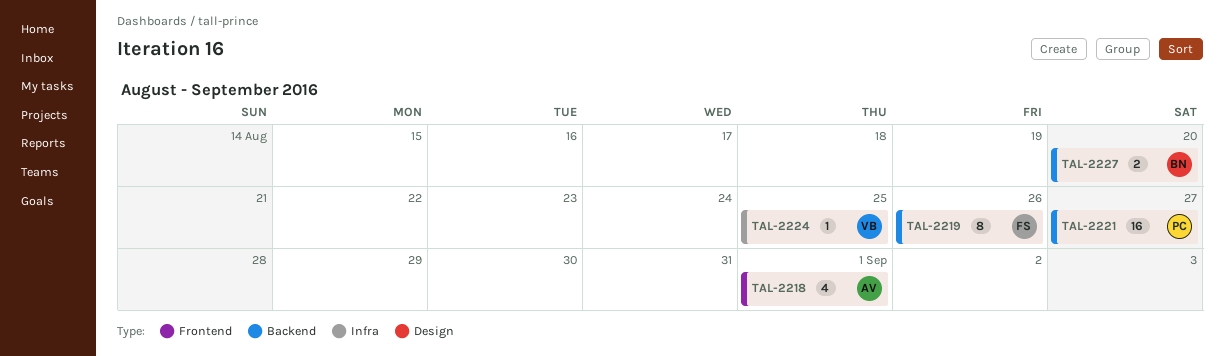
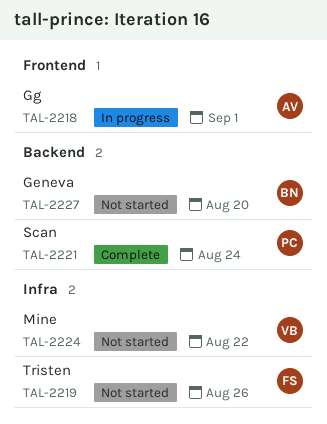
TAL-2219, label: Backend -> Infra
TAL-2221, due: Aug 27 -> Aug 24
TAL-2224, due: Aug 25 -> Aug 22

